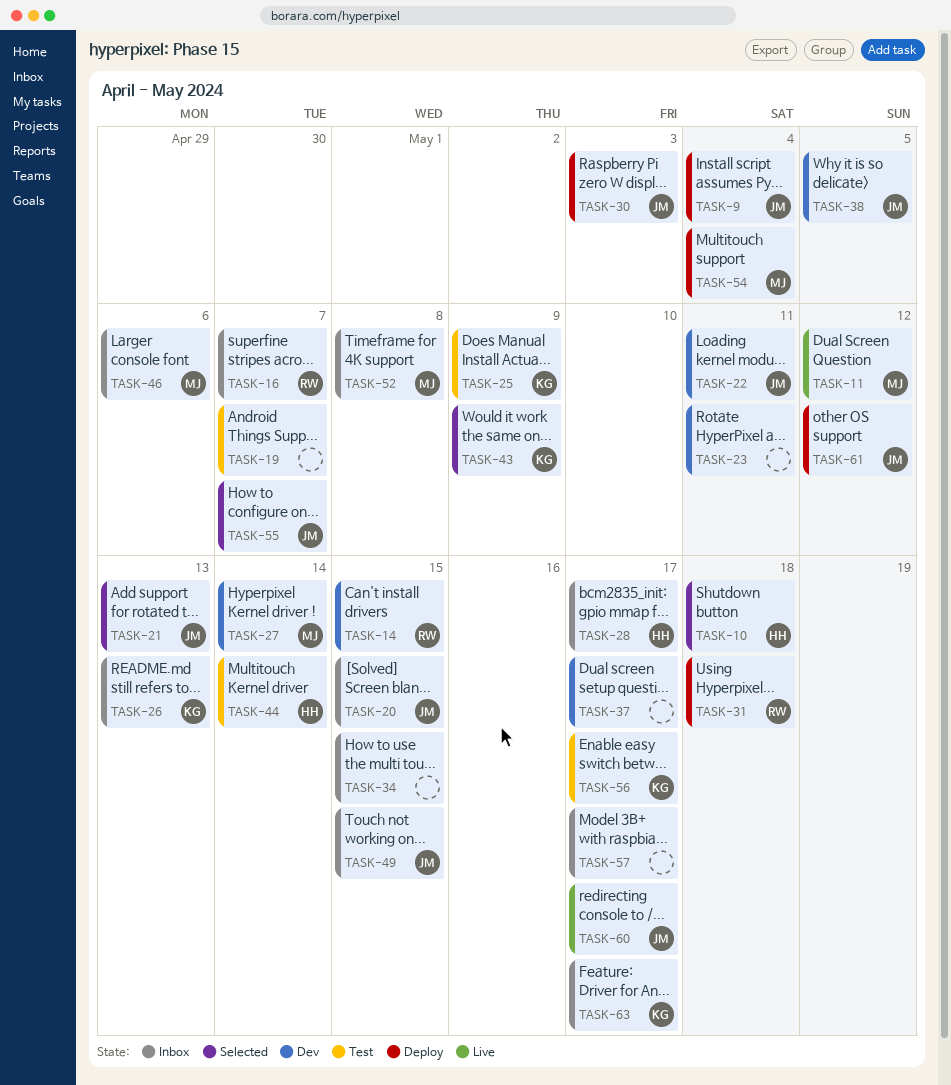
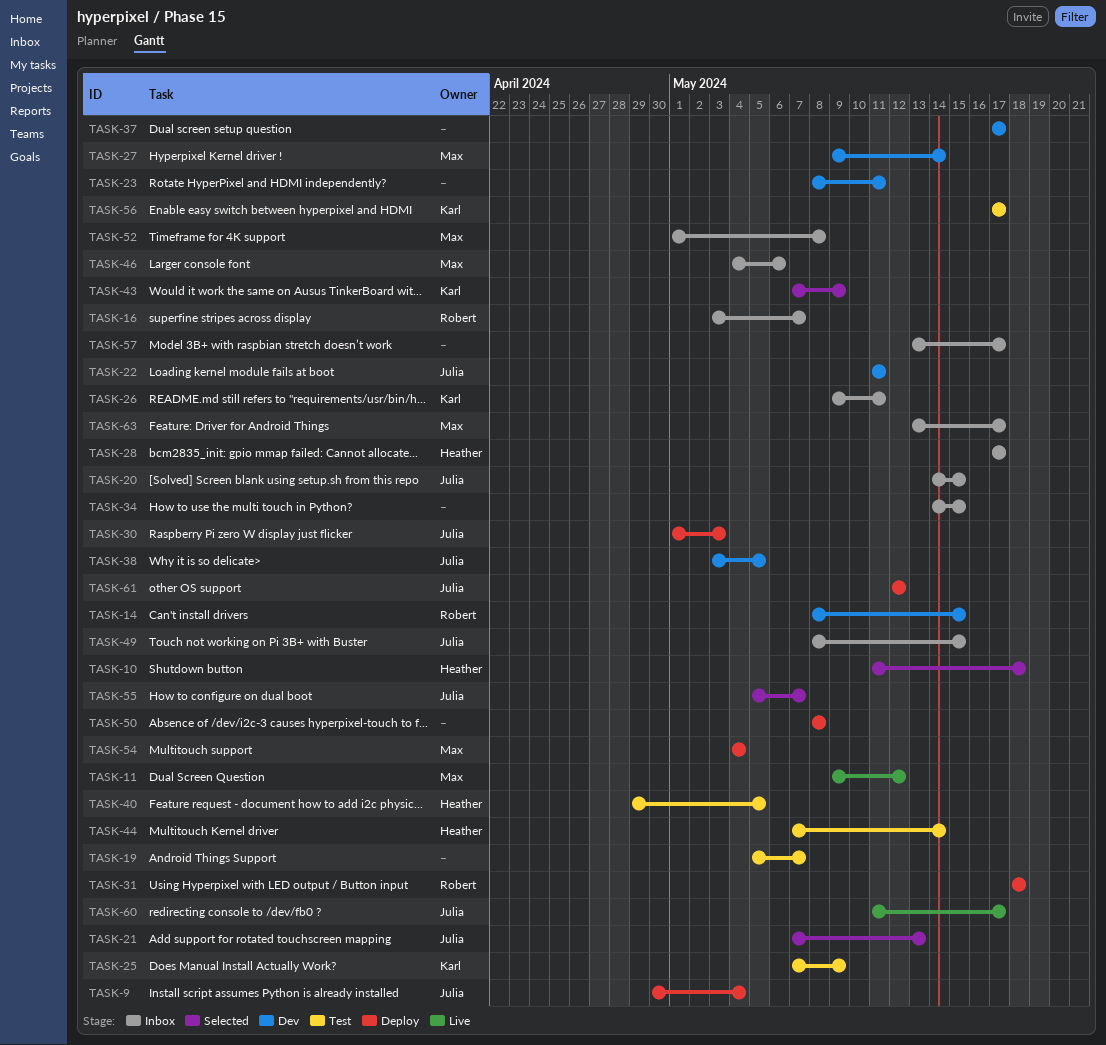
TASK-26, due: May 13 -> May 11
TASK-40: none -> present
TASK-50: none -> present
TASK-63, owner: Karl -> Max

